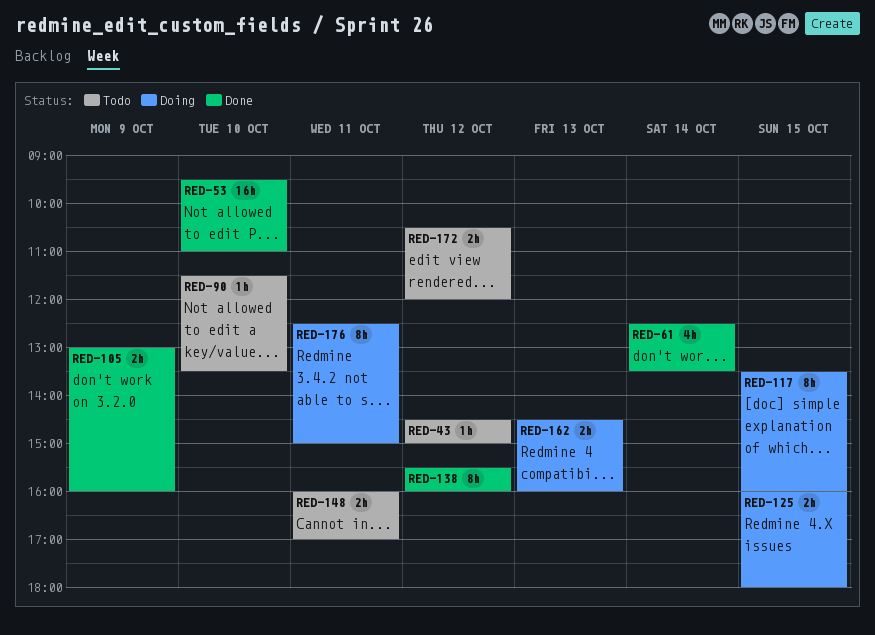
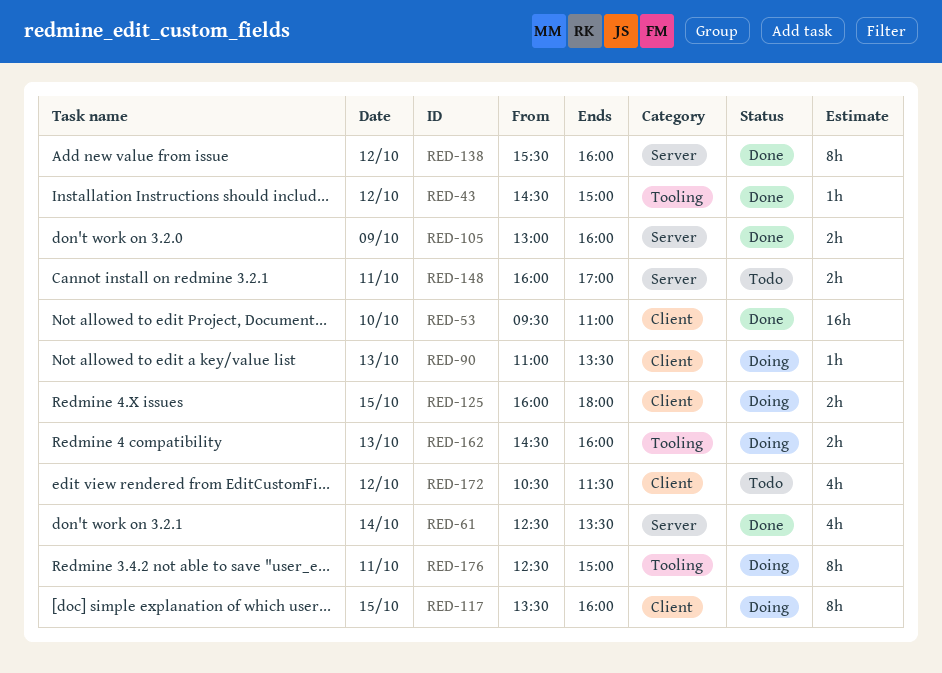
RED-43, status: Todo -> Done
RED-90, status: Todo -> Doing
RED-90, day: Oct 10 -> Oct 13
RED-90, begins: 11:30 -> 11:00
RED-172, estimate: 2h -> 4h
RED-172, ends: 12:00 -> 11:30

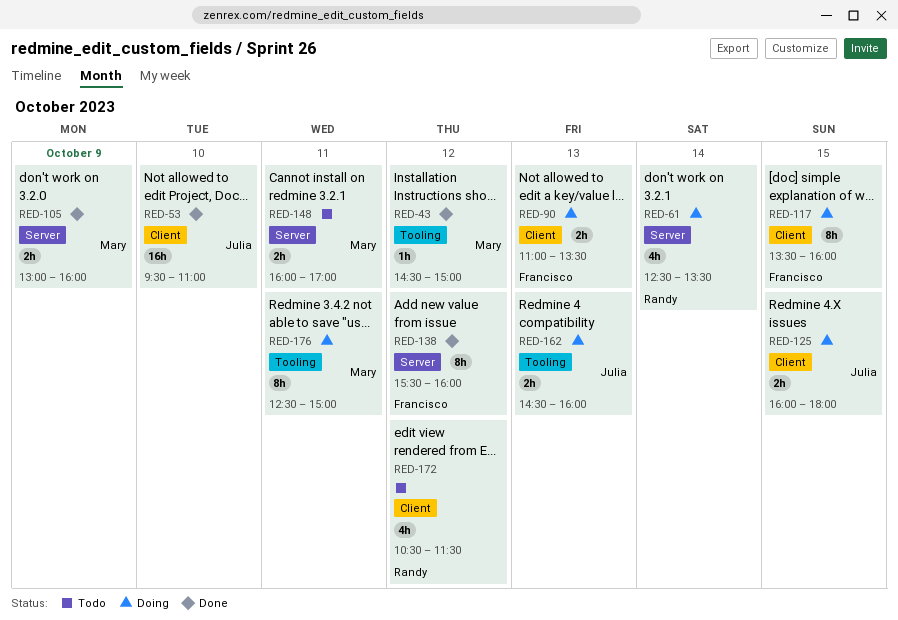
RED-61, status: Done -> Doing
RED-90, estimate: 1h -> 2h

